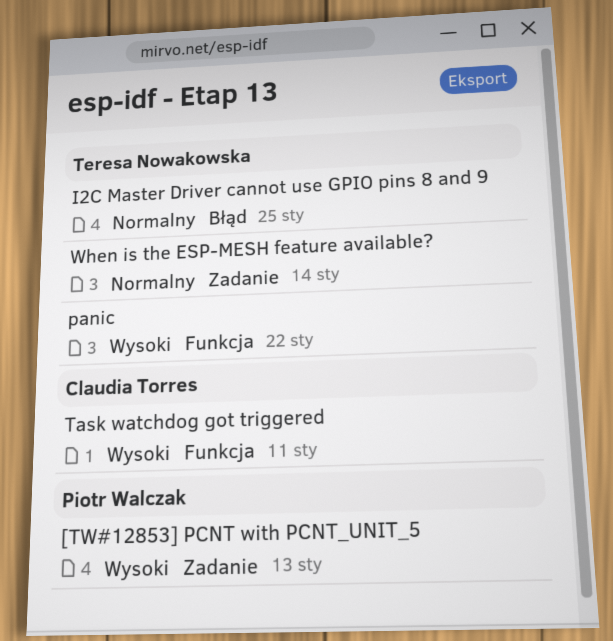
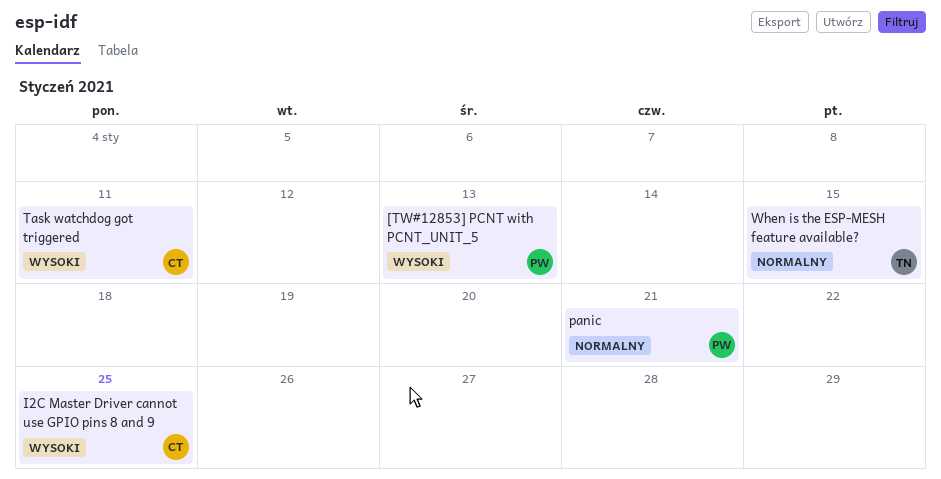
I2C Master Driver cannot use GPIO pins 8 and 9, owner: Teresa Nowakowska -> Claudia Torres
I2C Master Driver cannot use GPIO pins 8 and 9, priority: Normalny -> Wysoki
panic, owner: Teresa Nowakowska -> Piotr Walczak
panic, priority: Wysoki -> Normalny
panic, due: Jan 22 -> Jan 21
When is the ESP-MESH feature available?, due: Jan 14 -> Jan 15

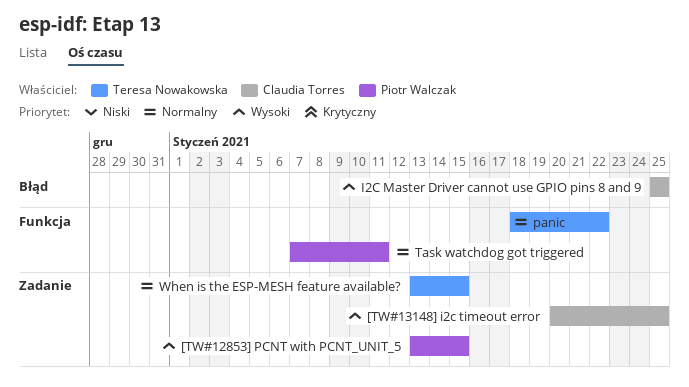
[TW#12853] PCNT with PCNT_UNIT_5, due: Jan 13 -> Jan 15
[TW#13148] i2c timeout error: none -> present
panic, owner: Piotr Walczak -> Teresa Nowakowska
panic, due: Jan 21 -> Jan 22
Task watchdog got triggered, owner: Claudia Torres -> Piotr Walczak
Task watchdog got triggered, priority: Wysoki -> Normalny

